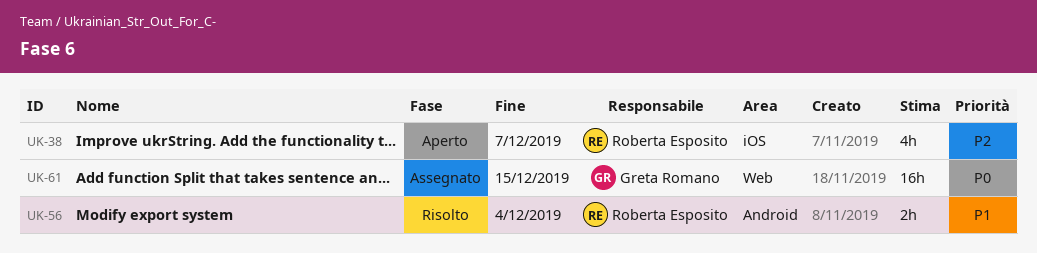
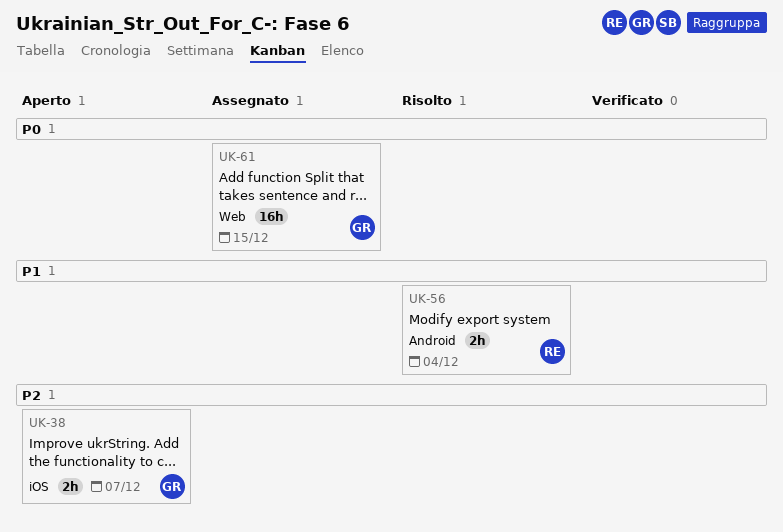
UK-38, owner: Roberta Esposito -> Greta Romano
UK-38, estimate: 4h -> 2h

